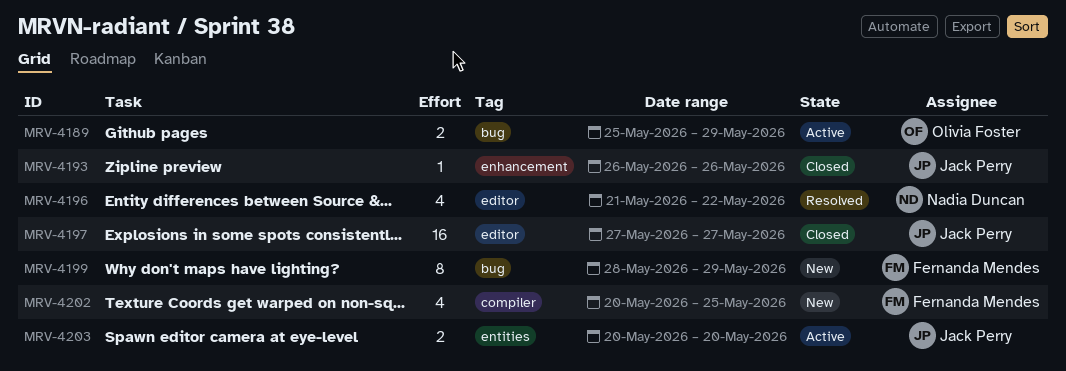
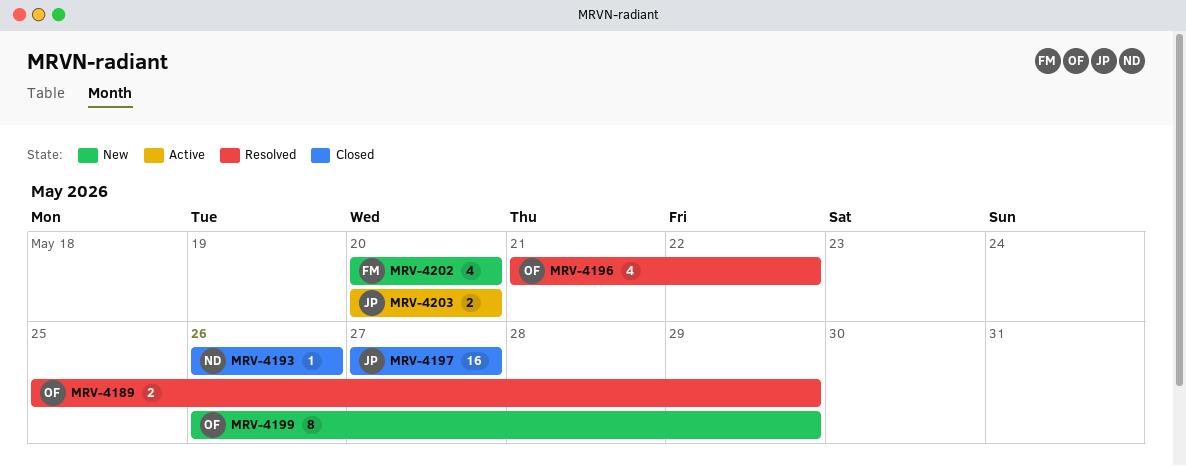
MRV-4189, status: Active -> Resolved
MRV-4193, owner: Jack Perry -> Nadia Duncan
MRV-4196, owner: Nadia Duncan -> Olivia Foster
MRV-4199, owner: Fernanda Mendes -> Olivia Foster
MRV-4199, start: May 28 -> May 26
MRV-4202, due: May 25 -> May 20

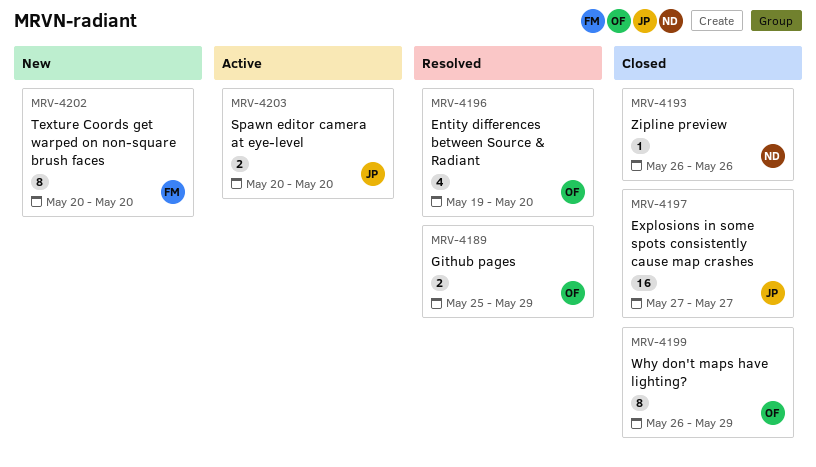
MRV-4196, start: May 21 -> May 19
MRV-4196, due: May 22 -> May 20
MRV-4199, status: New -> Closed
MRV-4202, estimate: 4 -> 8

